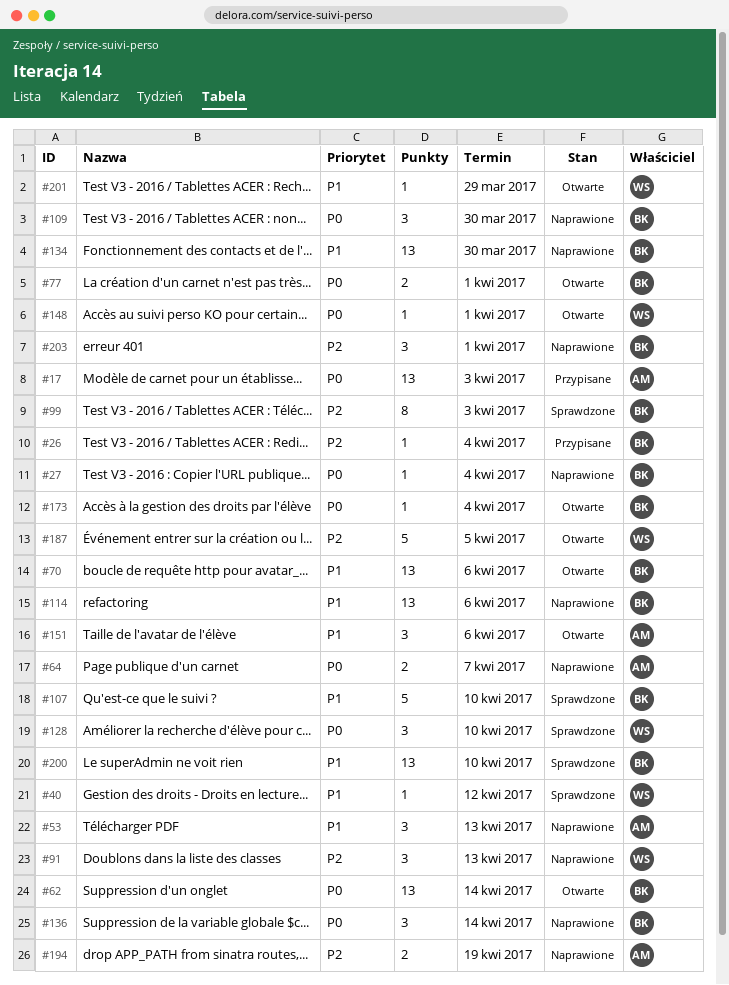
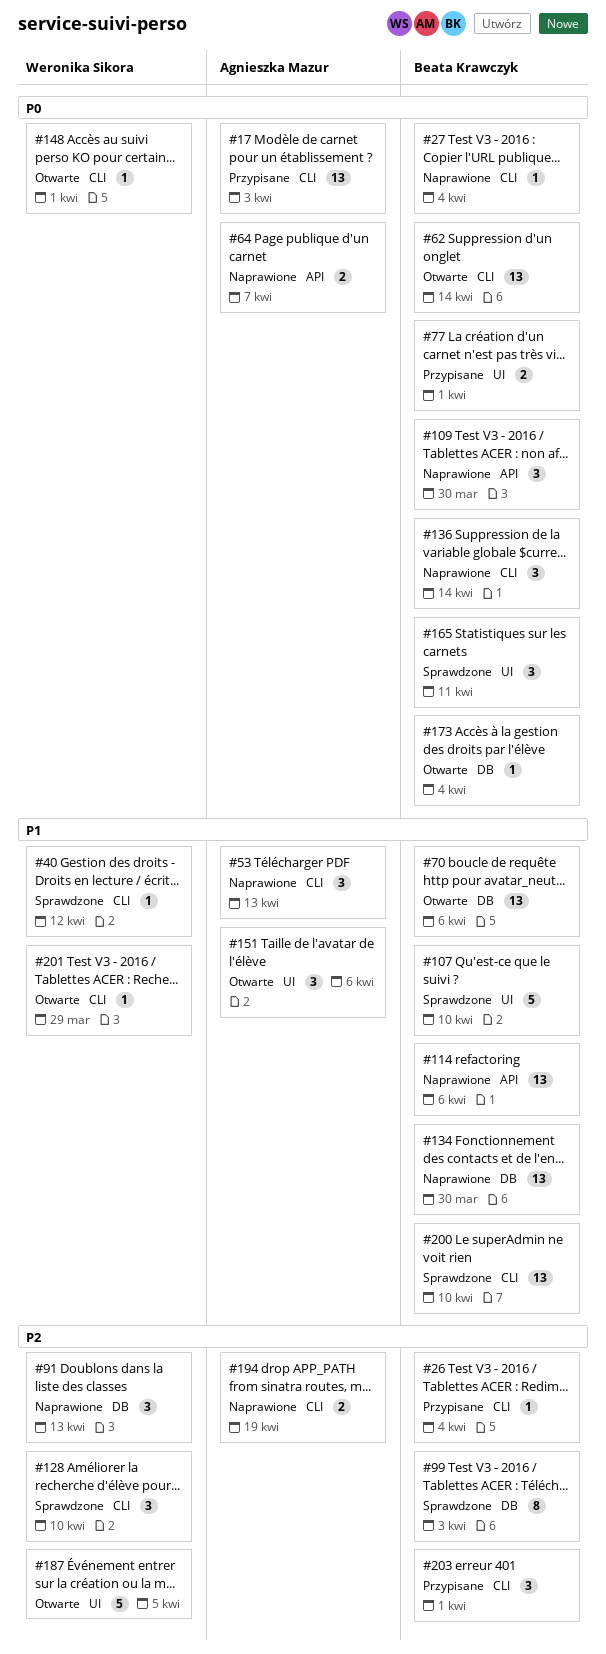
#77, status: Otwarte -> Przypisane
#128, priority: P0 -> P2
#165: none -> present
#203, status: Naprawione -> Przypisane

